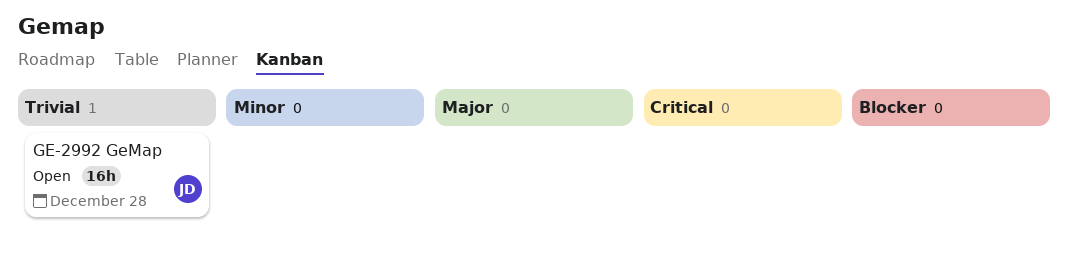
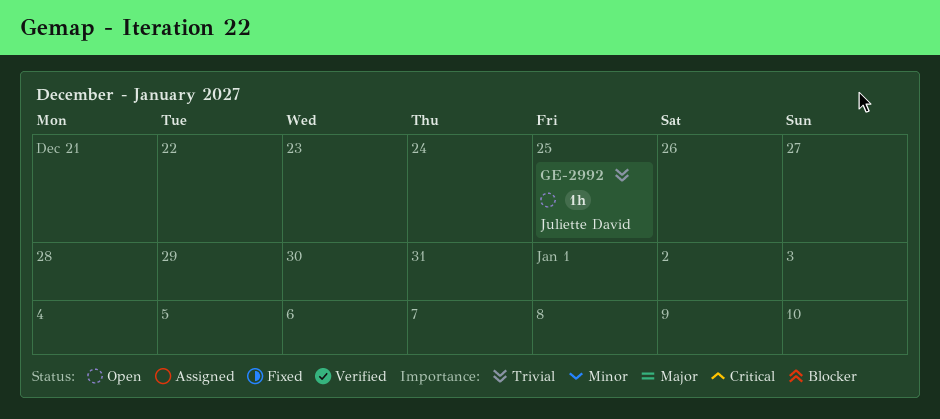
GE-2992, estimate: 16h -> 1h
GE-2992, due: Dec 28 -> Dec 25

